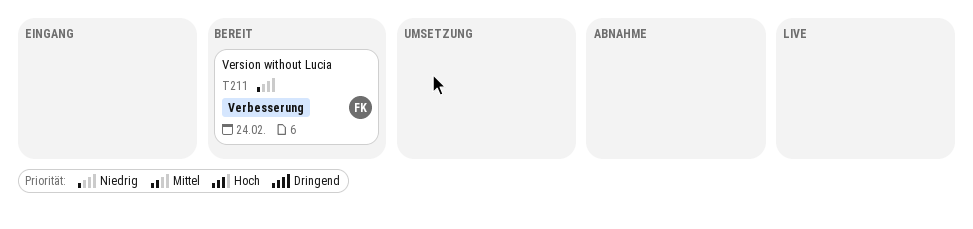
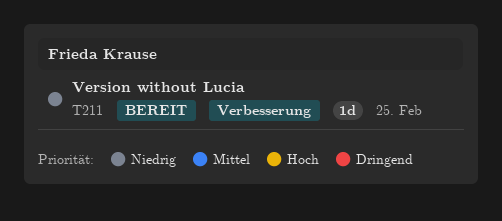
T211, due: Feb 24 -> Feb 25

